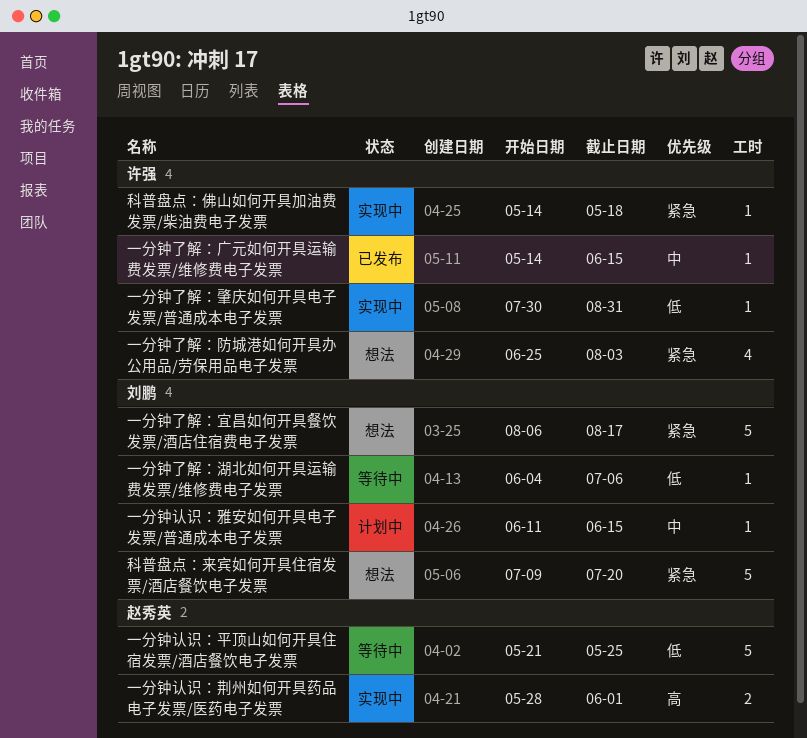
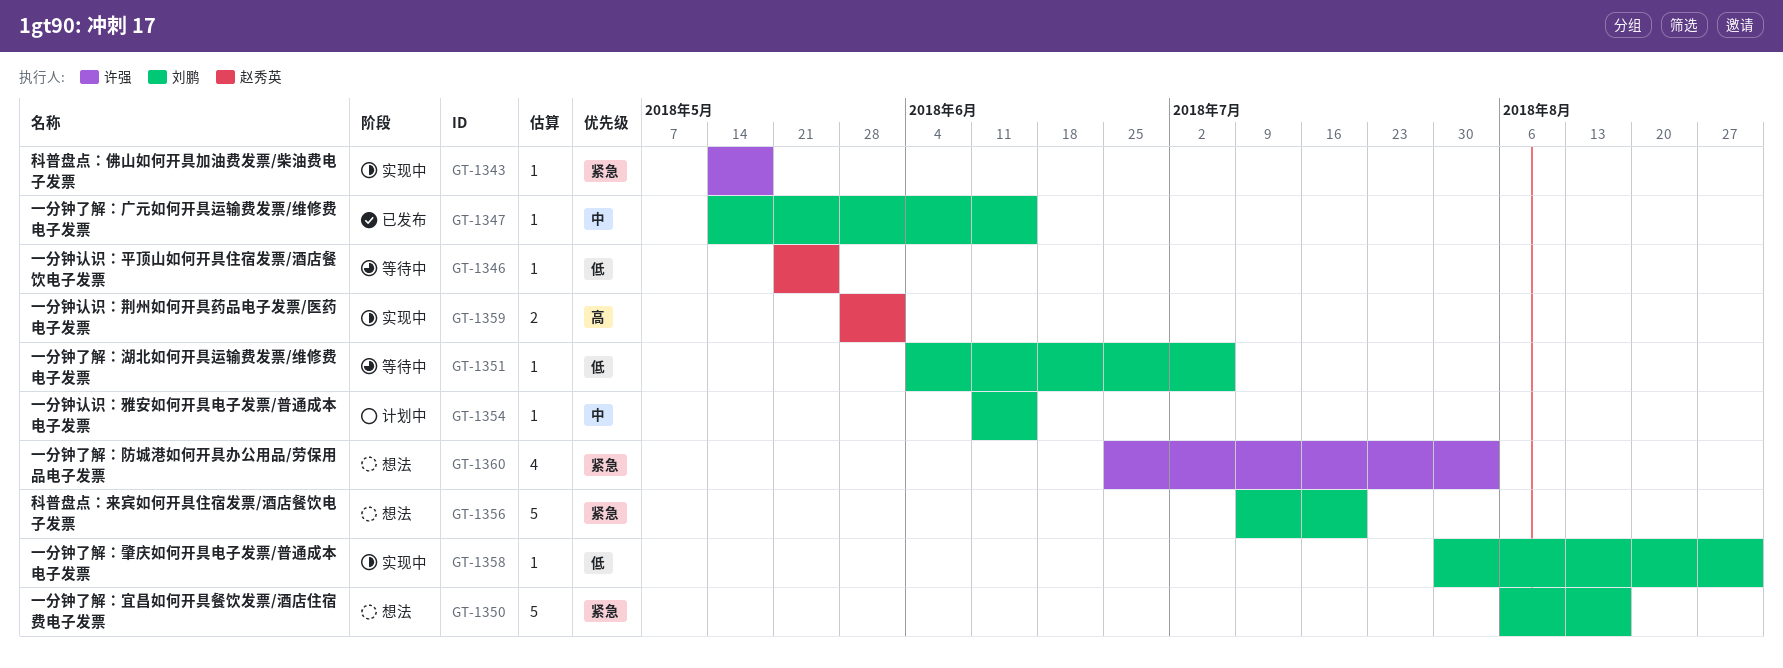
一分钟了解：广元如何开具运输费发票/维修费电子发票, owner: 许强 -> 刘鹏
一分钟了解：肇庆如何开具电子发票/普通成本电子发票, owner: 许强 -> 刘鹏
一分钟认识：平顶山如何开具住宿发票/酒店餐饮电子发票, estimate: 5 -> 1

